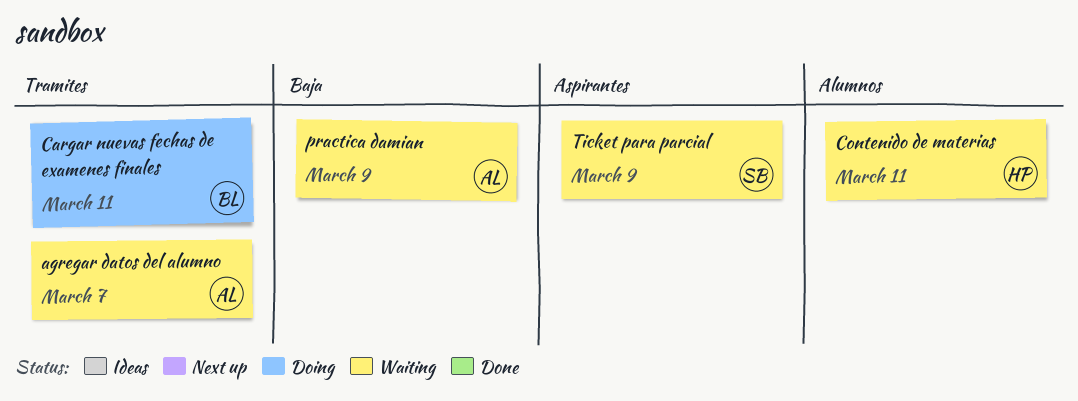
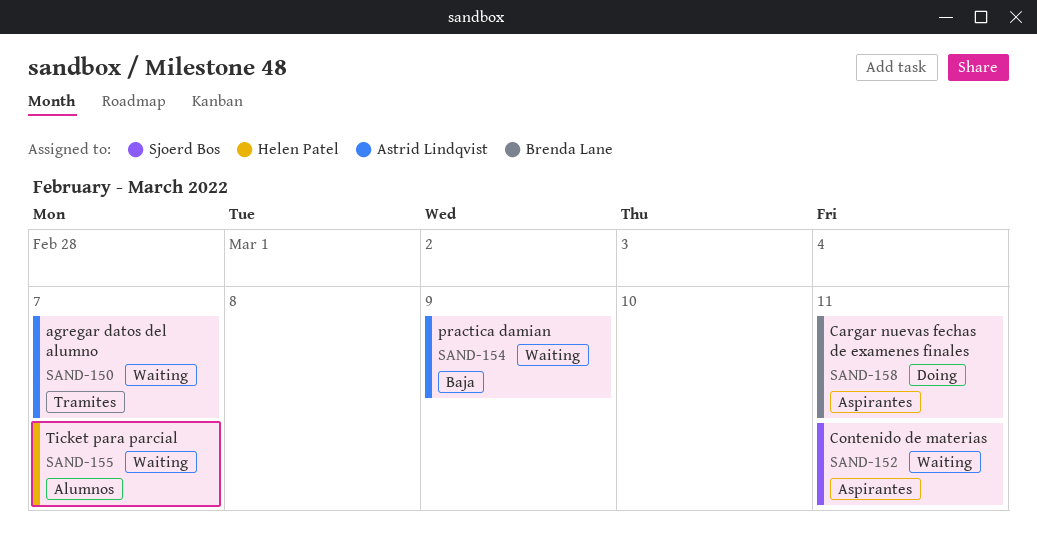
Cargar nuevas fechas de examenes finales, label: Tramites -> Aspirantes
Contenido de materias, owner: Helen Patel -> Sjoerd Bos
Contenido de materias, label: Alumnos -> Aspirantes
Ticket para parcial, owner: Sjoerd Bos -> Helen Patel
Ticket para parcial, label: Aspirantes -> Alumnos
Ticket para parcial, due: Mar 9 -> Mar 7

